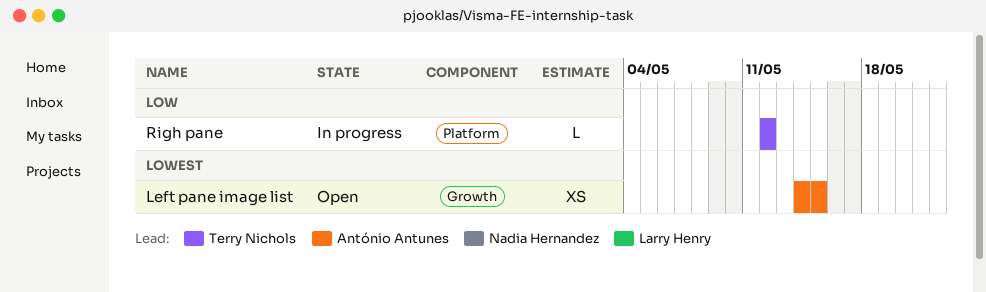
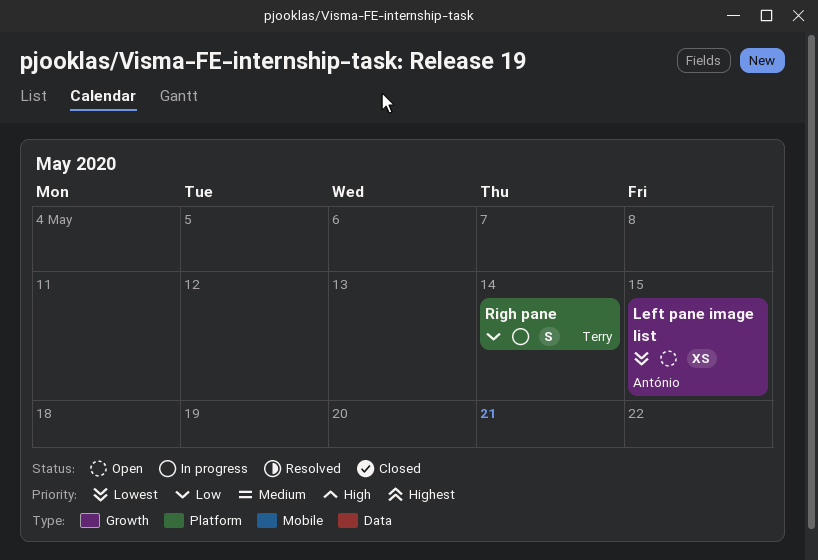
Righ pane, estimate: L -> S
Righ pane, due: May 12 -> May 14

